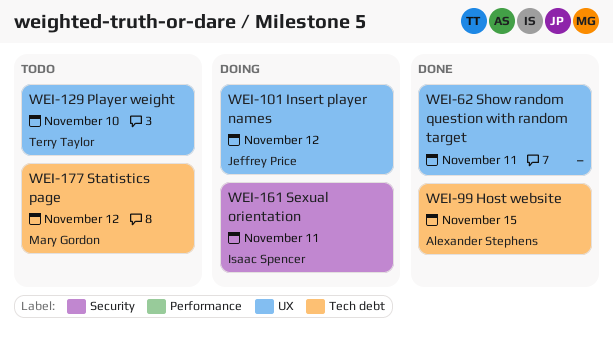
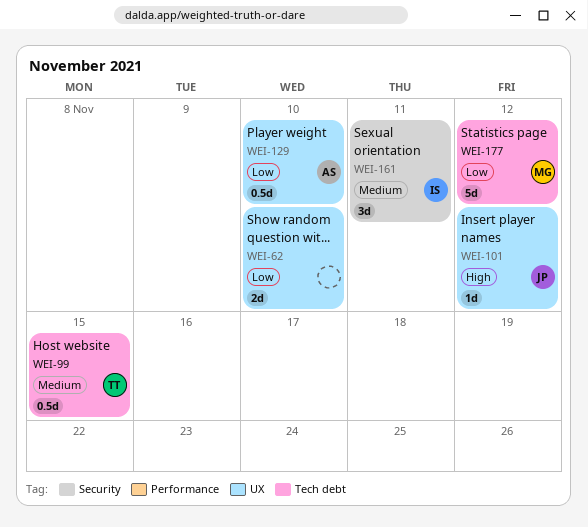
WEI-62, due: Nov 11 -> Nov 10
WEI-99, owner: Alexander Stephens -> Terry Taylor
WEI-129, owner: Terry Taylor -> Alexander Stephens

